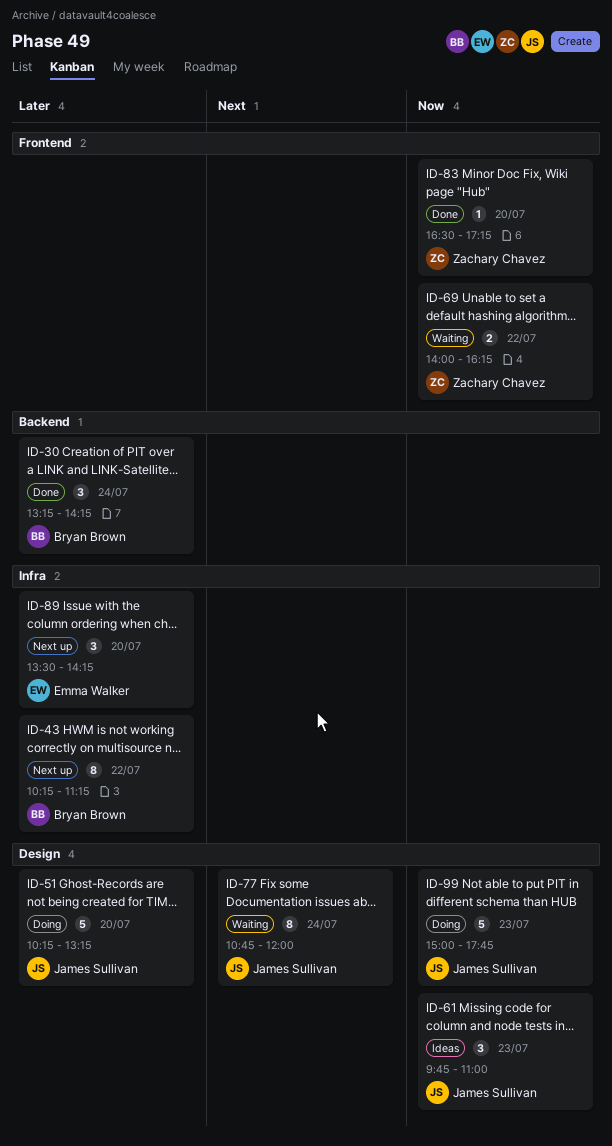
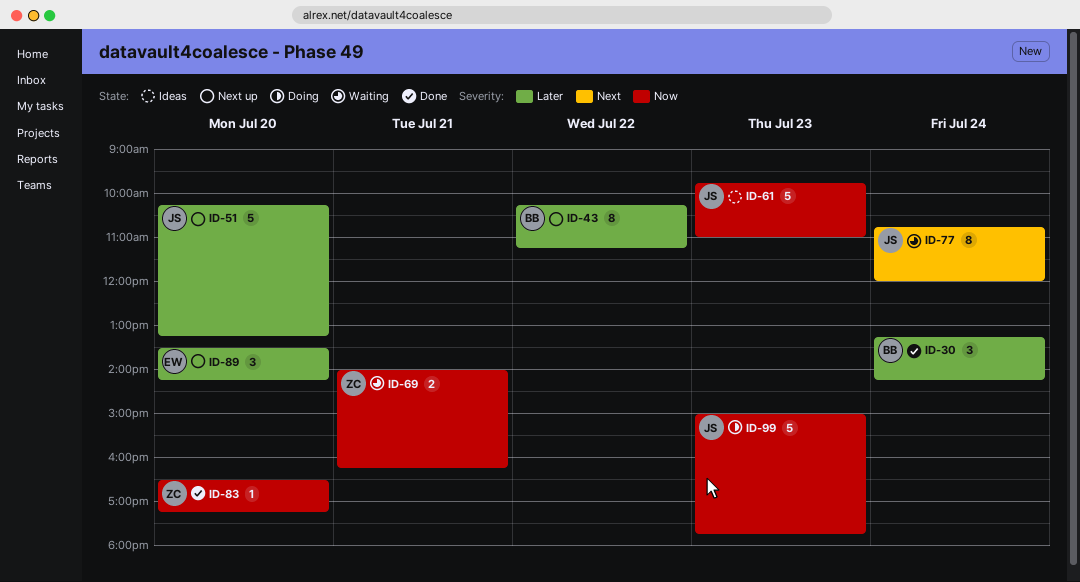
ID-51, status: Doing -> Next up
ID-61, estimate: 3 -> 5
ID-69, day: Jul 22 -> Jul 21

